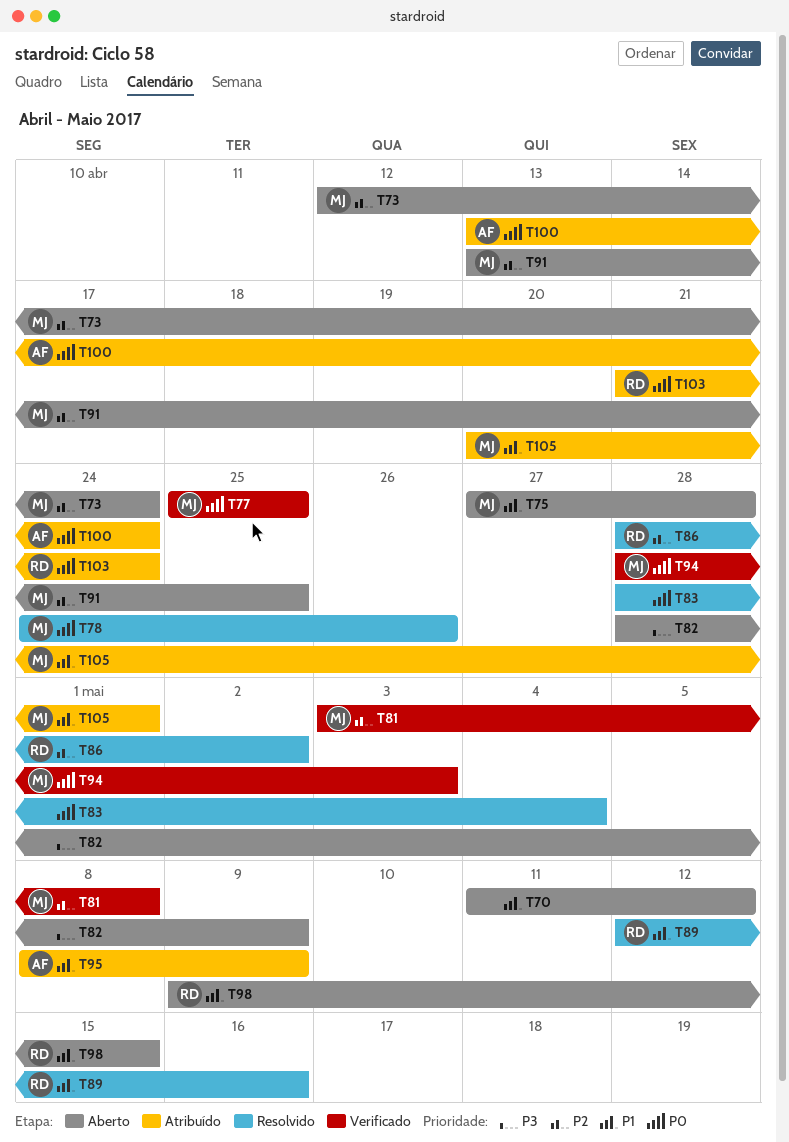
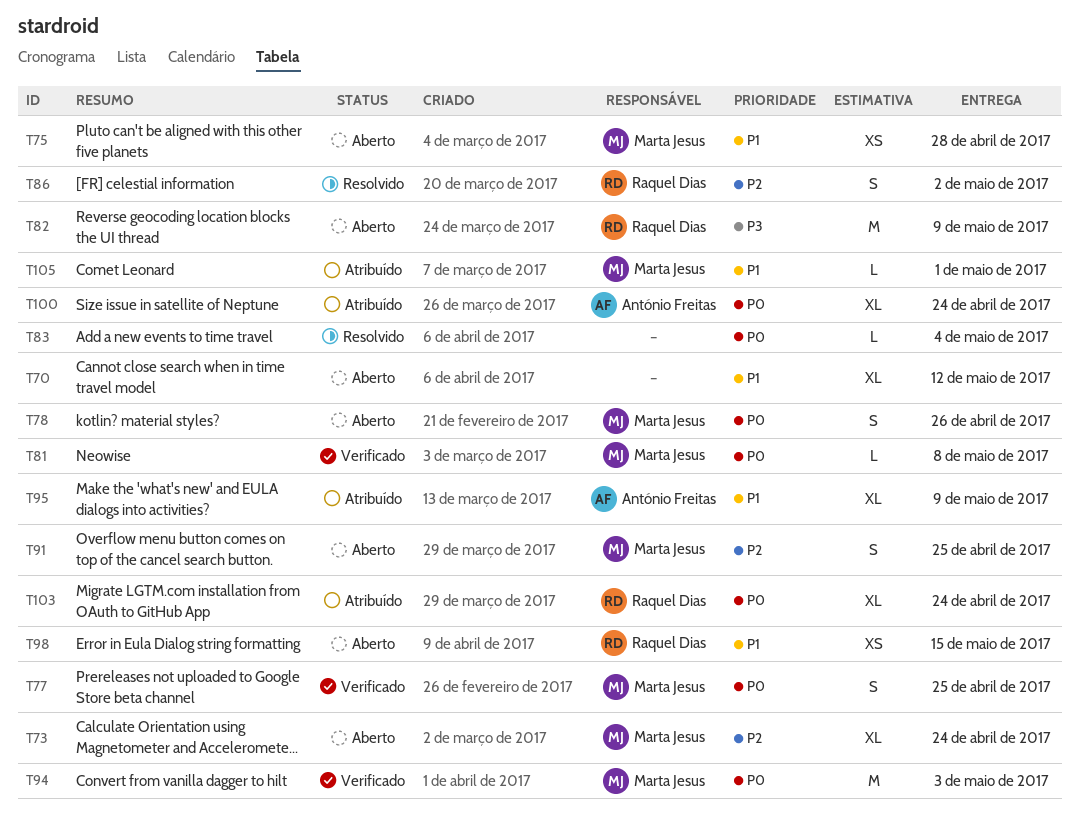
T78, status: Resolvido -> Aberto
T81, priority: P2 -> P0
T82, owner: none -> Raquel Dias
T89: present -> none

